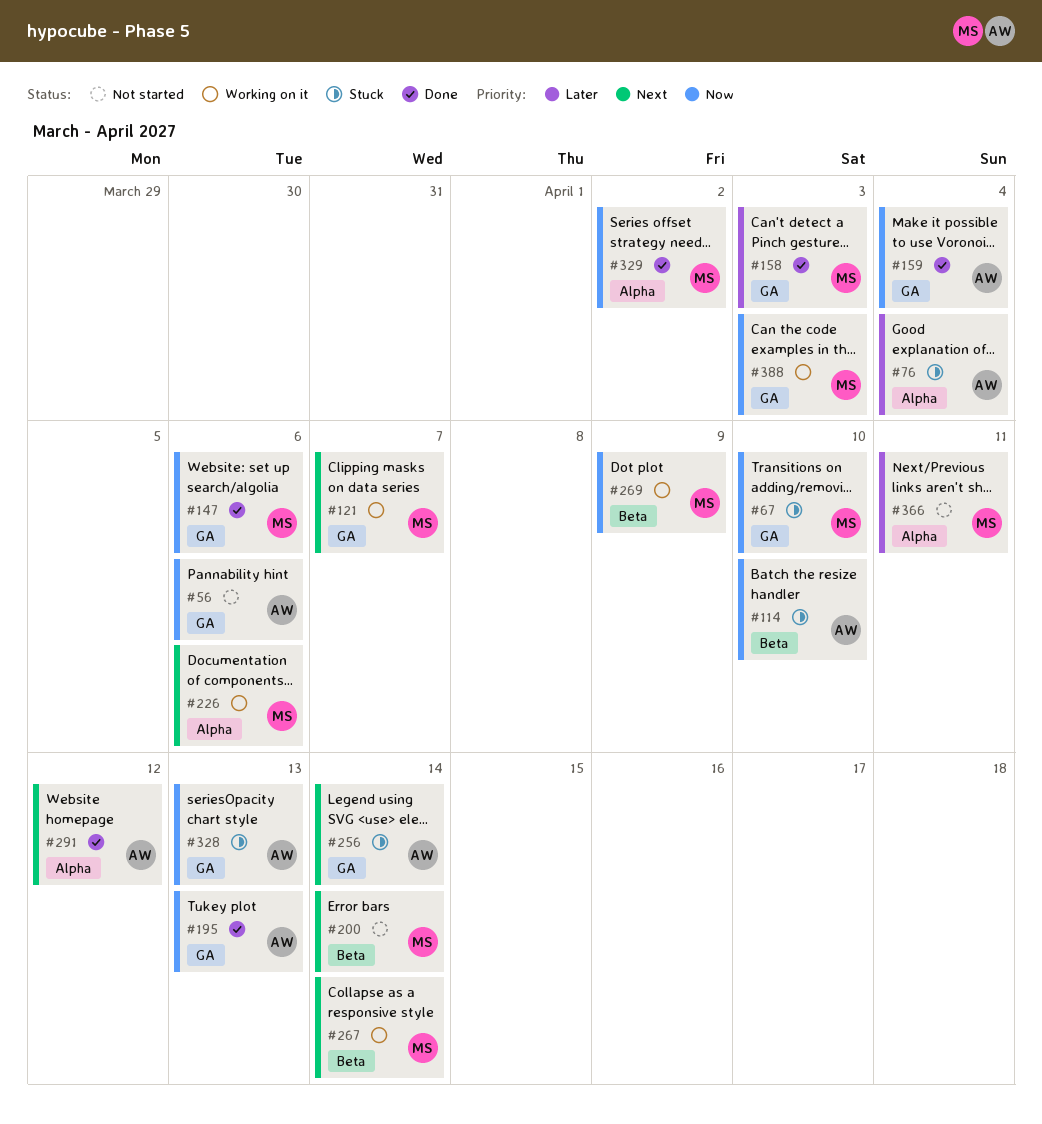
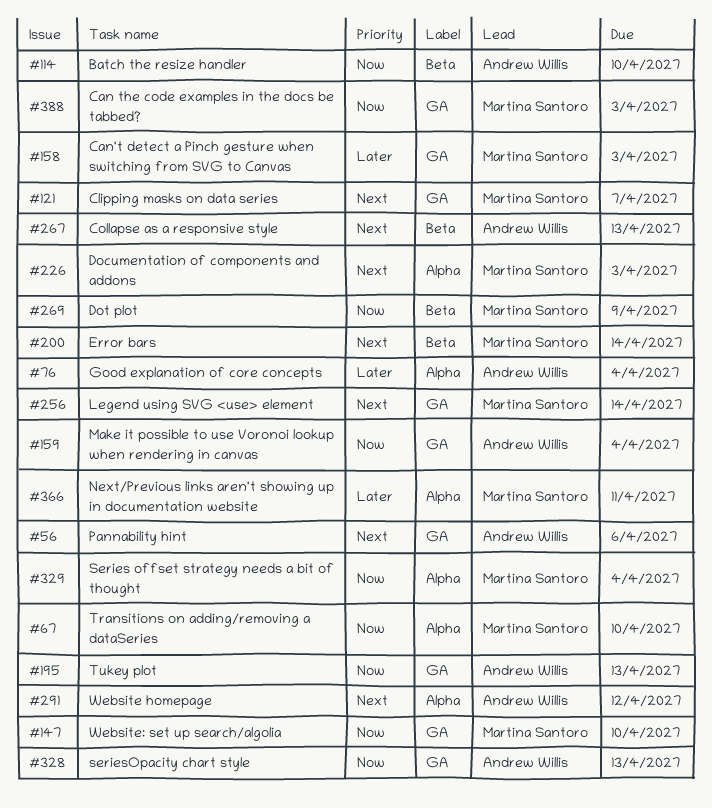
#56, priority: Now -> Next
#67, label: GA -> Alpha
#147, due: Apr 6 -> Apr 10
#226, due: Apr 6 -> Apr 3
#256, owner: Andrew Willis -> Martina Santoro
#267, owner: Martina Santoro -> Andrew Willis
#267, due: Apr 14 -> Apr 13
#329, due: Apr 2 -> Apr 4

